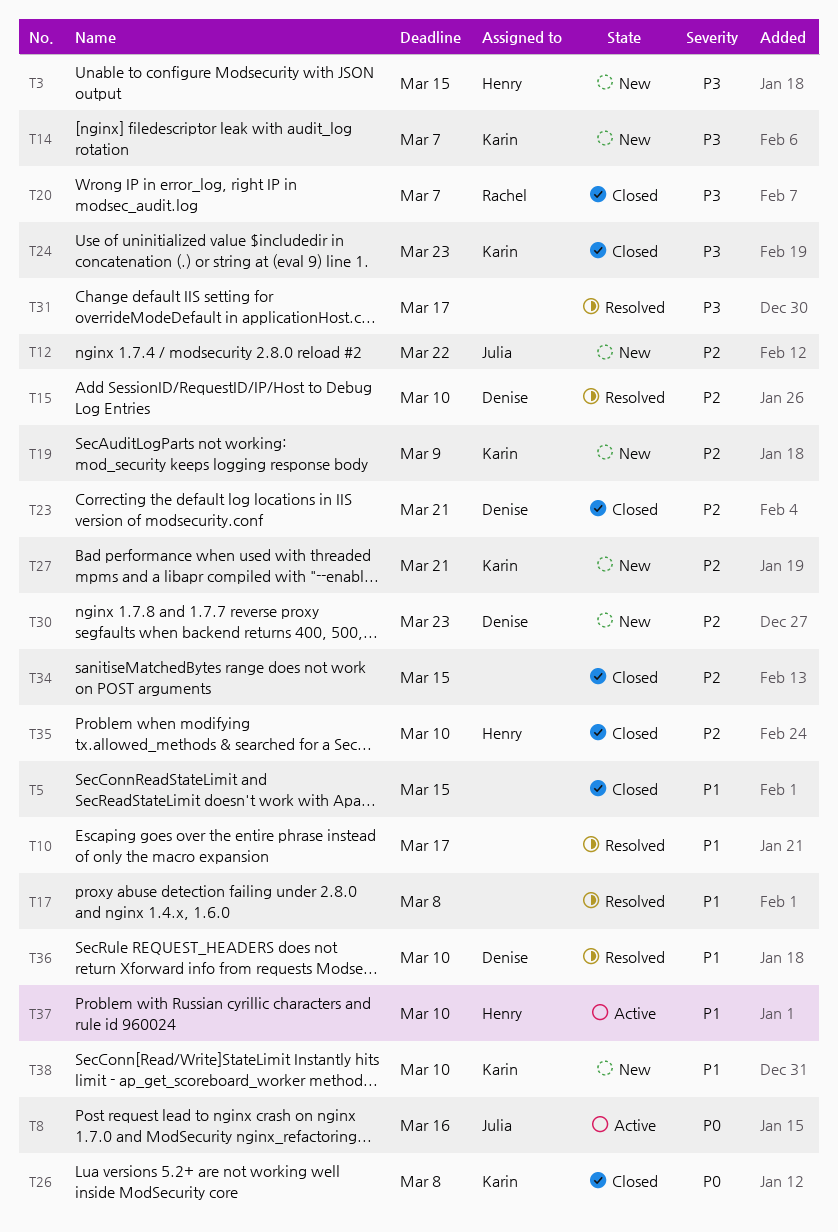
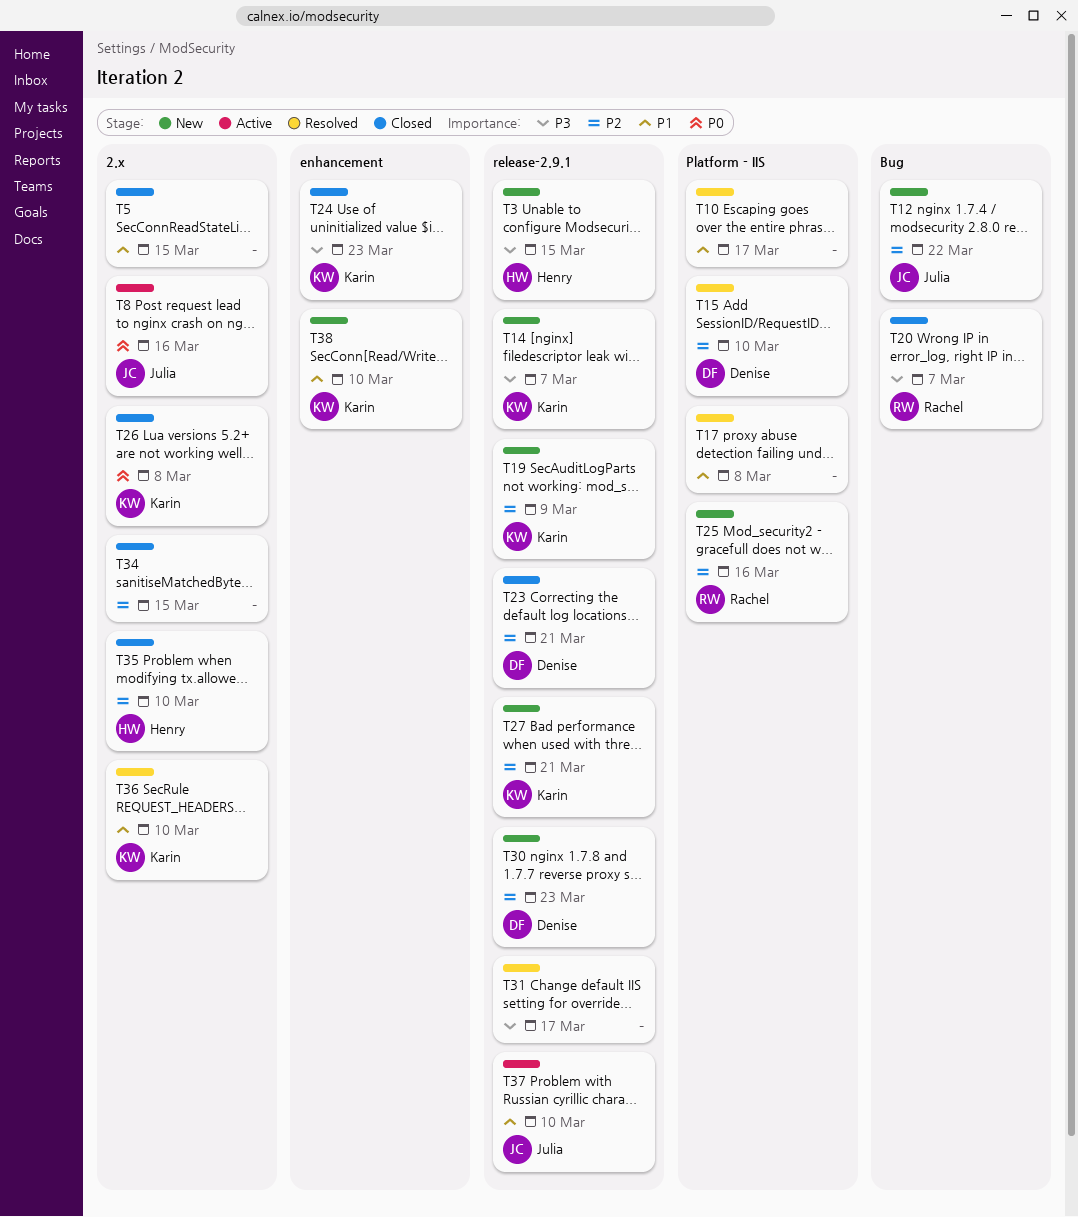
T25: none -> present
T36, owner: Denise -> Karin
T37, owner: Henry -> Julia

